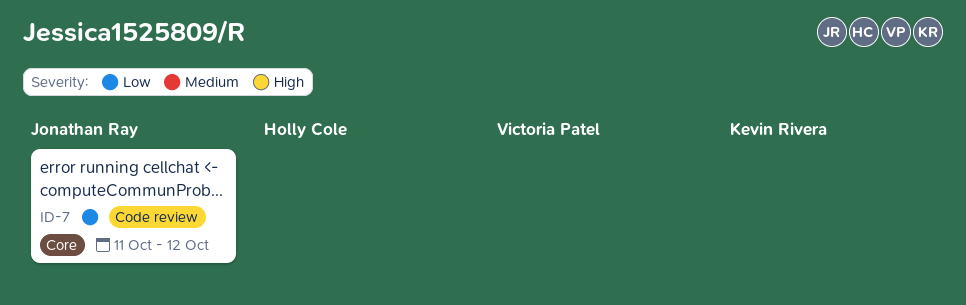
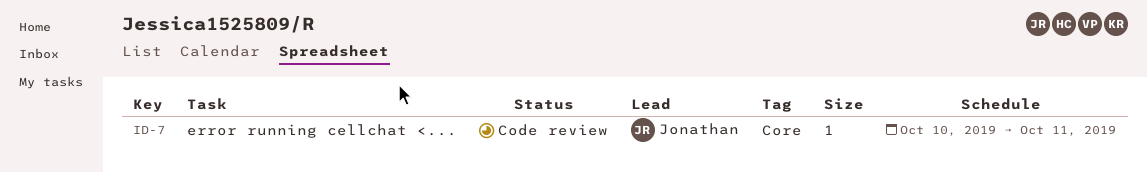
ID-7, start: Oct 11 -> Oct 10
ID-7, due: Oct 12 -> Oct 11

